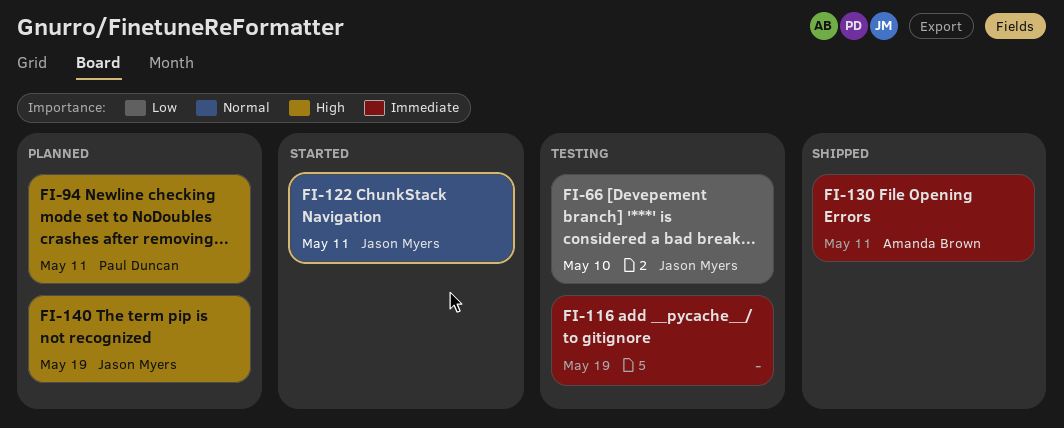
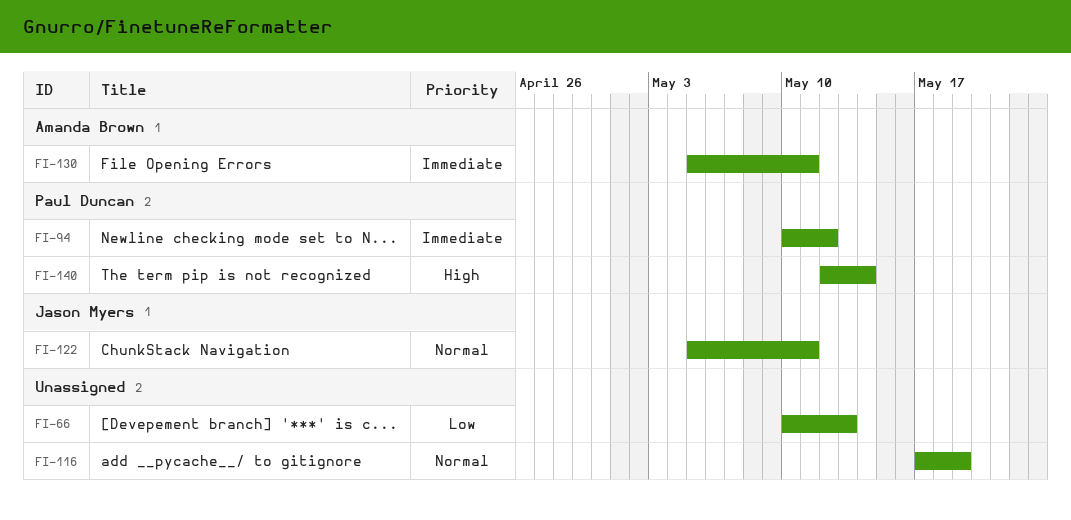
FI-66, owner: Jason Myers -> none
FI-66, due: May 10 -> May 13
FI-94, priority: High -> Immediate
FI-94, due: May 11 -> May 12
FI-116, priority: Immediate -> Normal
FI-140, owner: Jason Myers -> Paul Duncan
FI-140, due: May 19 -> May 14

